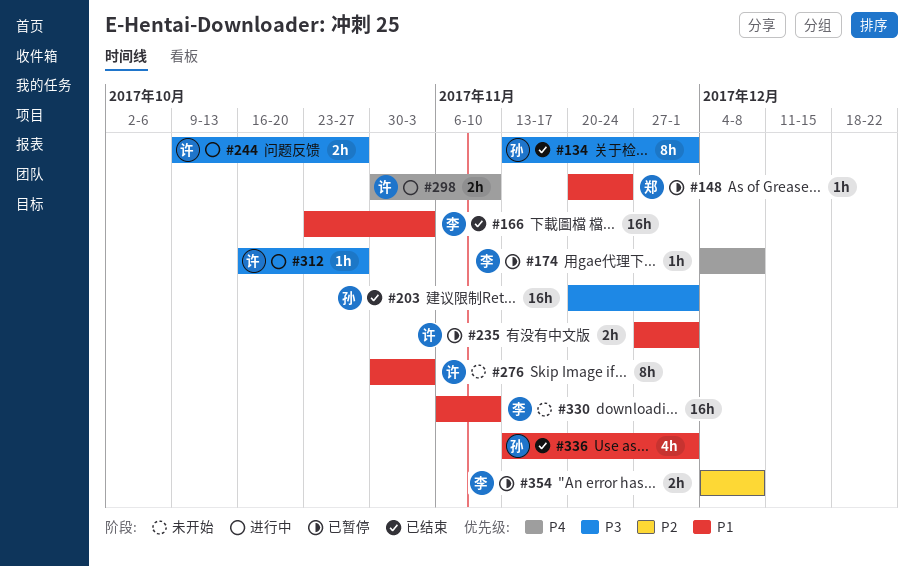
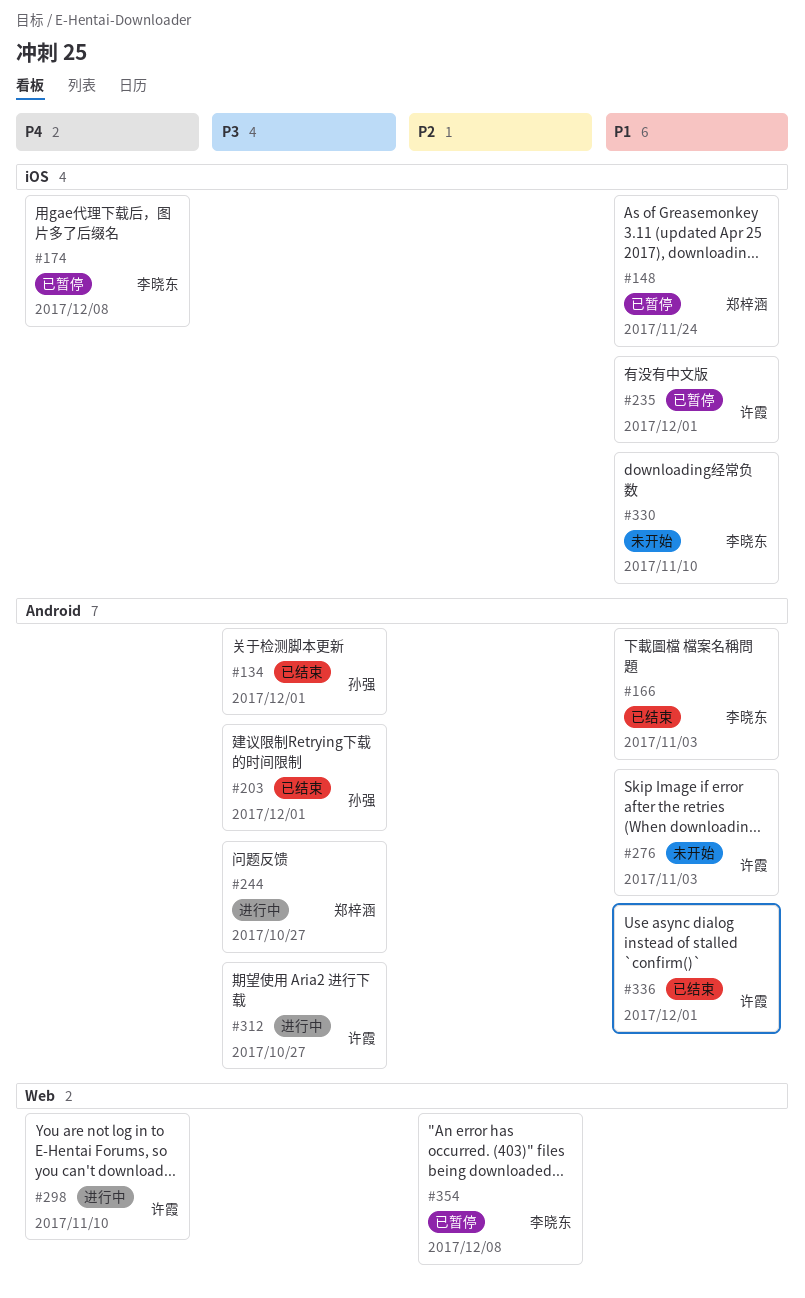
#244, owner: 许霞 -> 郑梓涵
#336, owner: 孙强 -> 许霞

